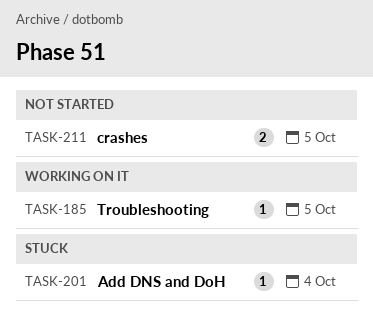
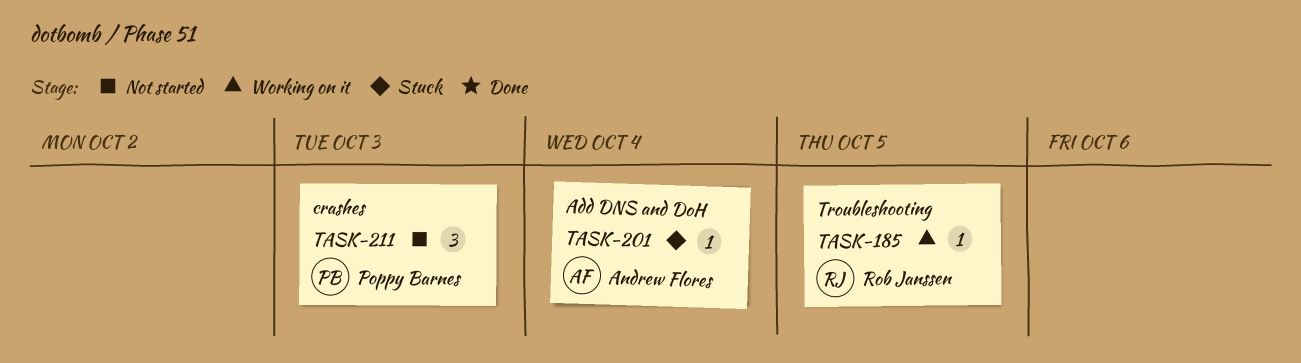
TASK-211, estimate: 2 -> 3
TASK-211, due: Oct 5 -> Oct 3

